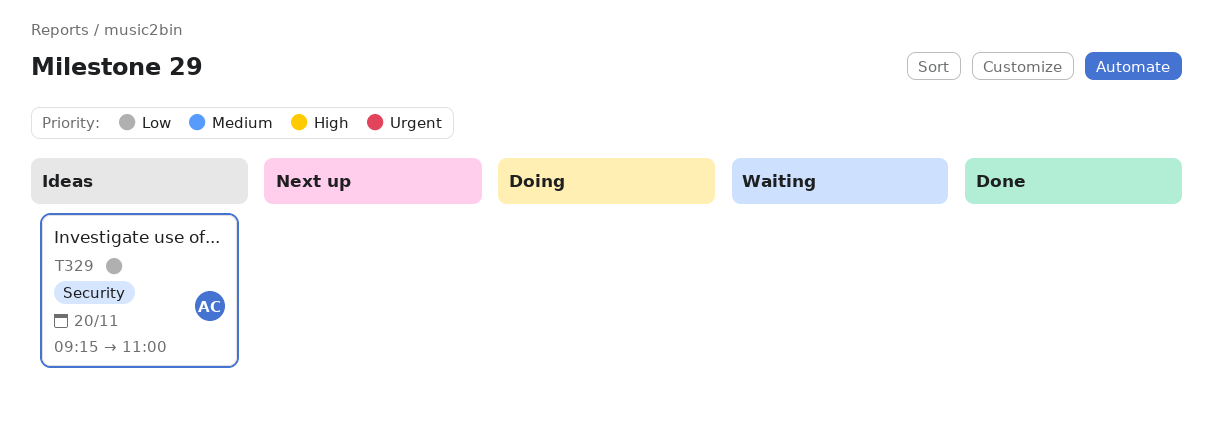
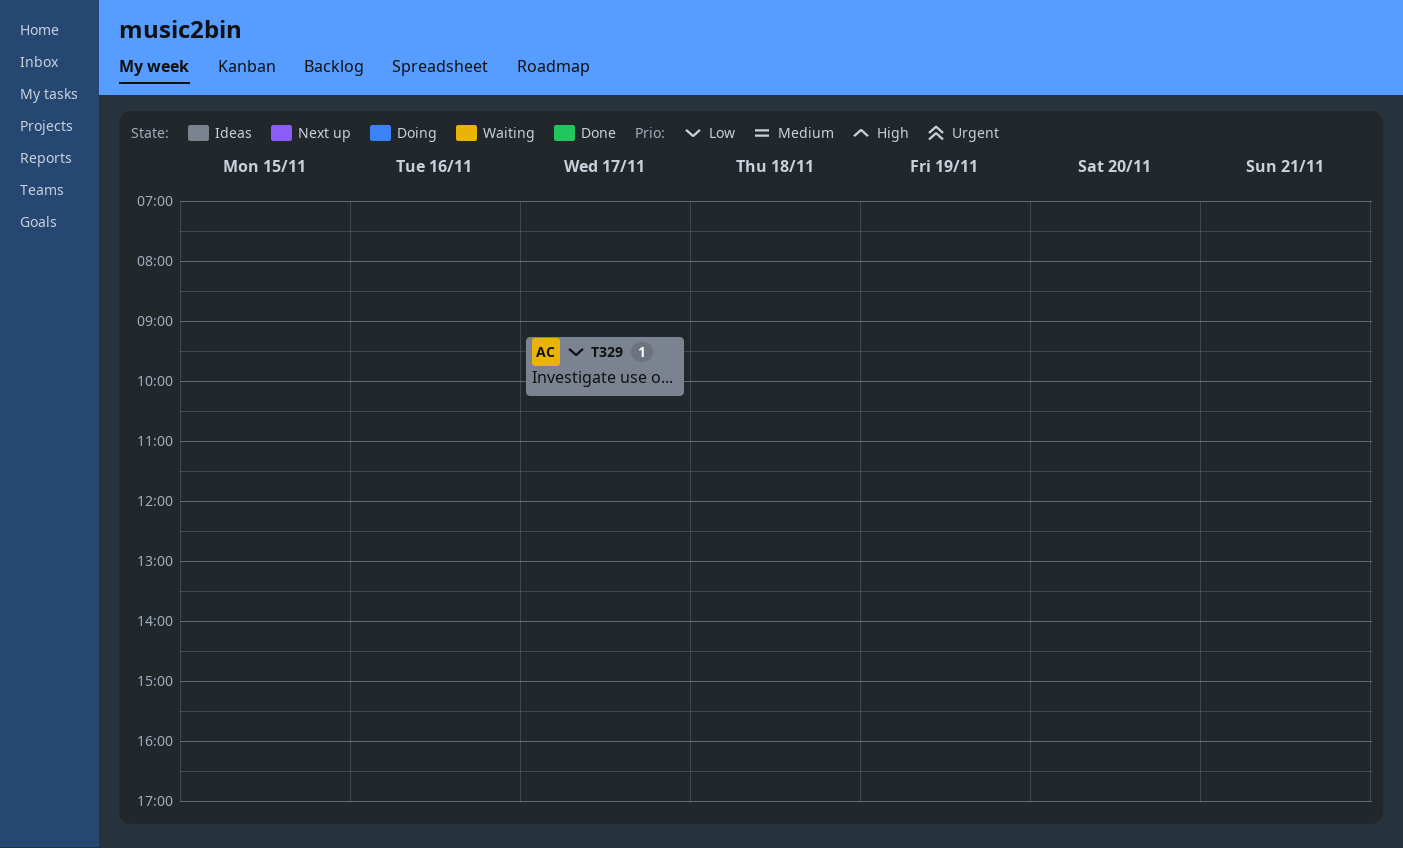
T329, day: Nov 20 -> Nov 17
T329, ends: 11:00 -> 10:15

